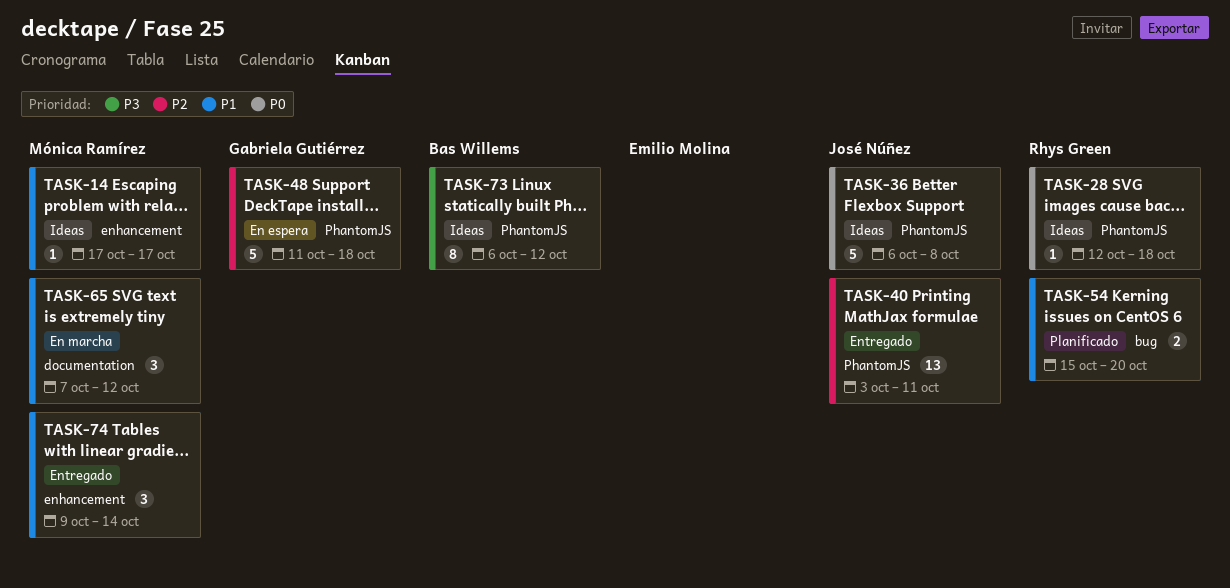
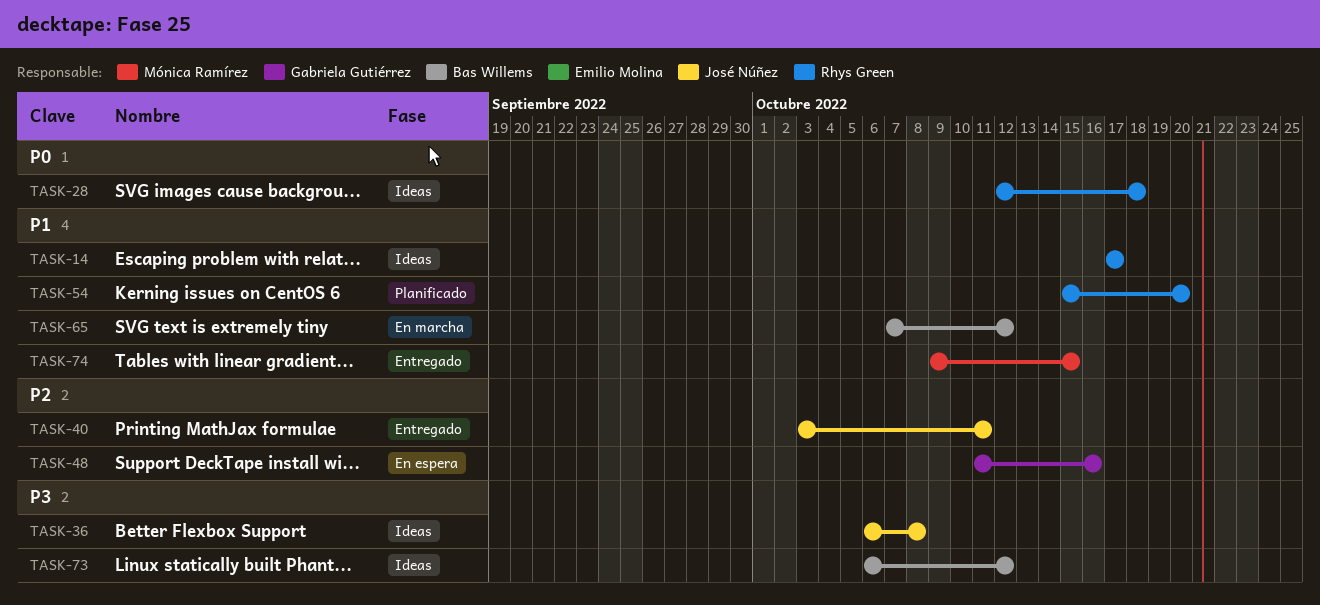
TASK-14, owner: Mónica Ramírez -> Rhys Green
TASK-36, priority: P0 -> P3
TASK-48, due: Oct 18 -> Oct 16
TASK-65, owner: Mónica Ramírez -> Bas Willems
TASK-74, due: Oct 14 -> Oct 15

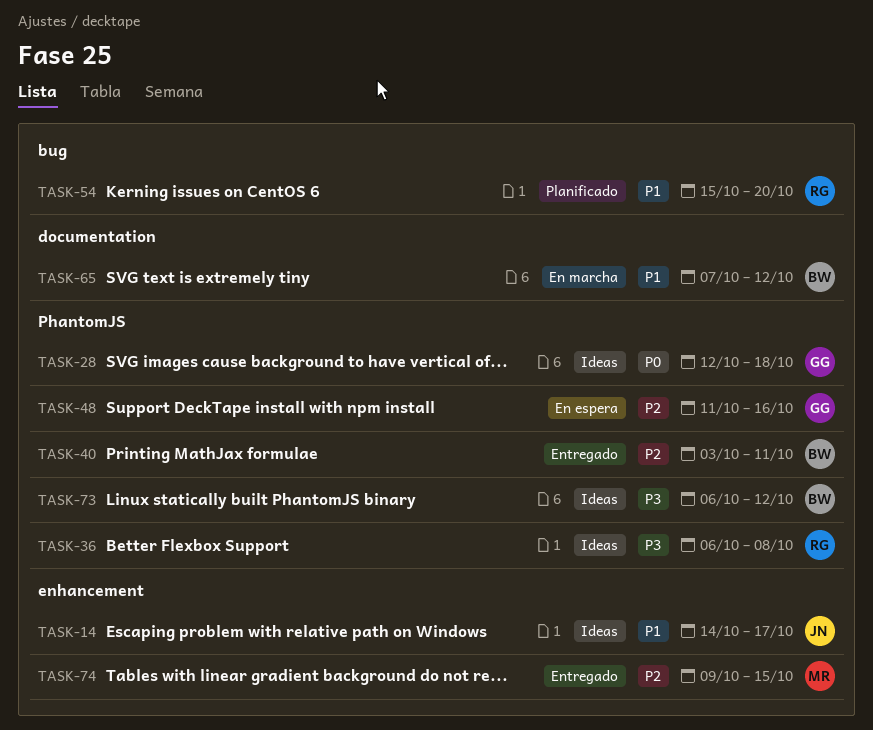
TASK-14, owner: Rhys Green -> José Núñez
TASK-14, start: Oct 17 -> Oct 14
TASK-28, owner: Rhys Green -> Gabriela Gutiérrez
TASK-36, owner: José Núñez -> Rhys Green
TASK-40, owner: José Núñez -> Bas Willems
TASK-74, priority: P1 -> P2

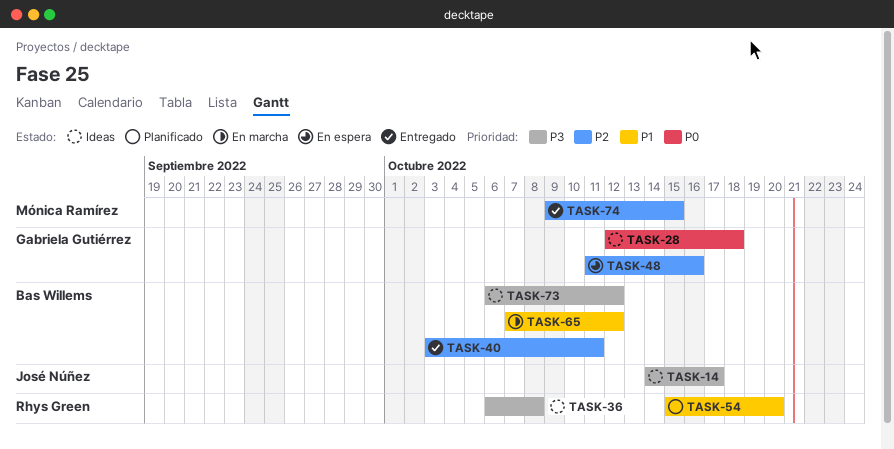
TASK-14, priority: P1 -> P3

